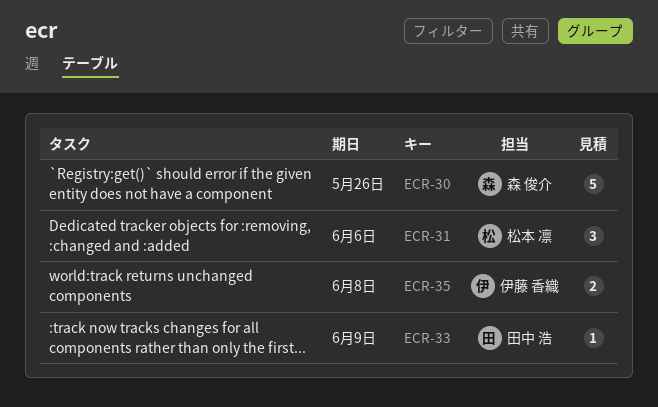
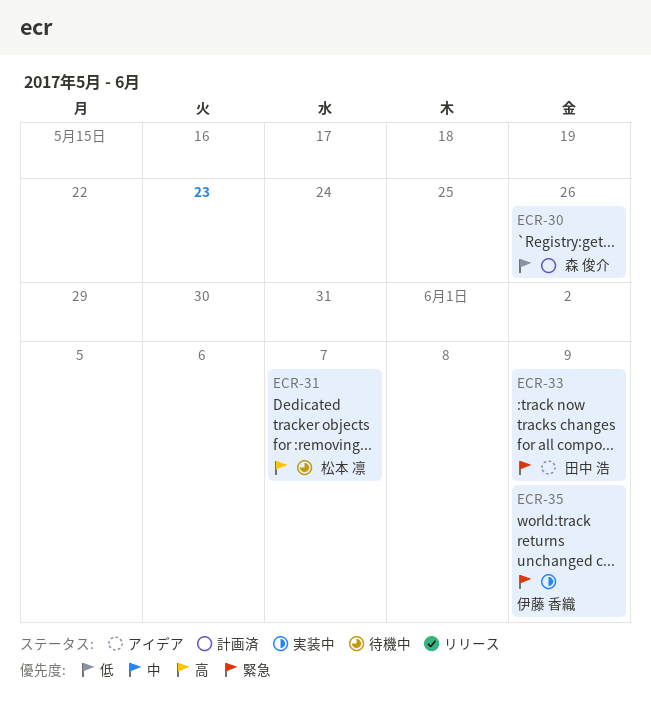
ECR-31, due: Jun 6 -> Jun 7
ECR-35, due: Jun 8 -> Jun 9

